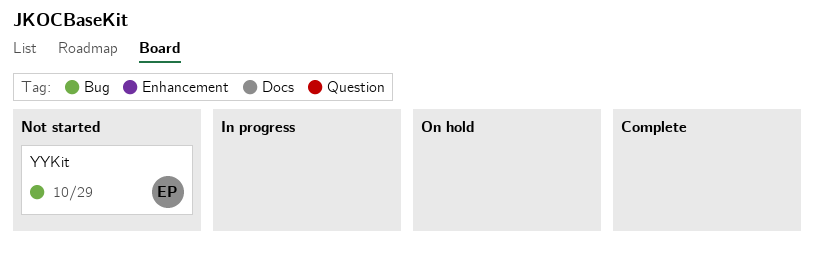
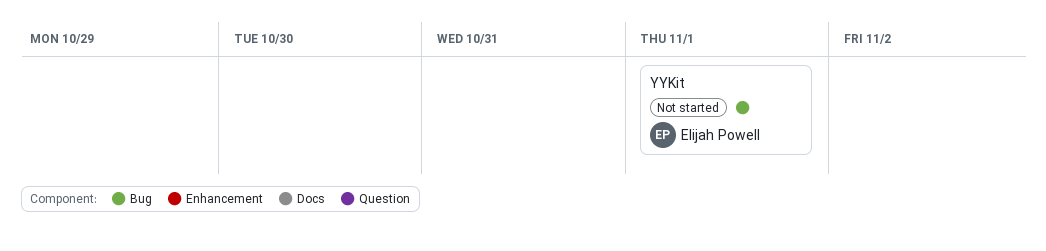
YYKit, due: Oct 29 -> Nov 1

